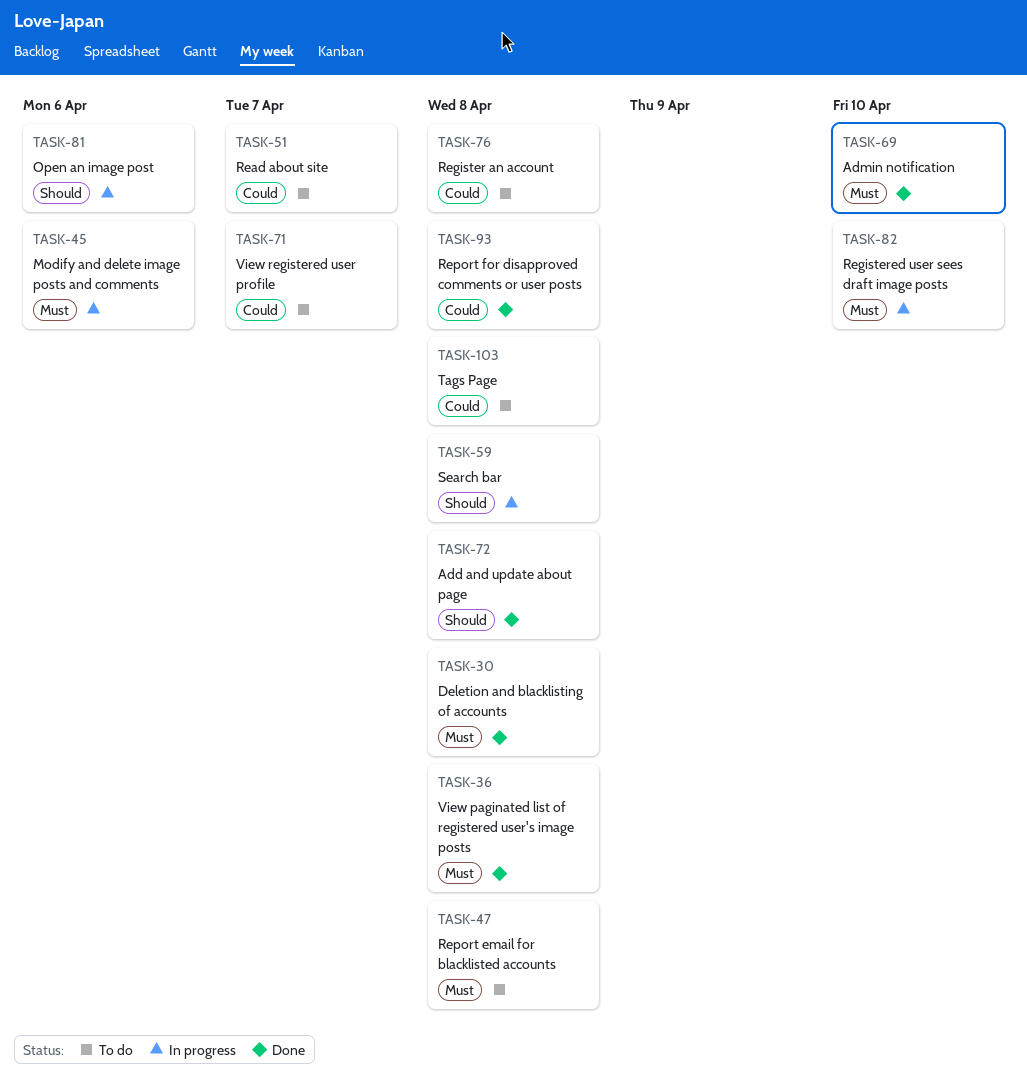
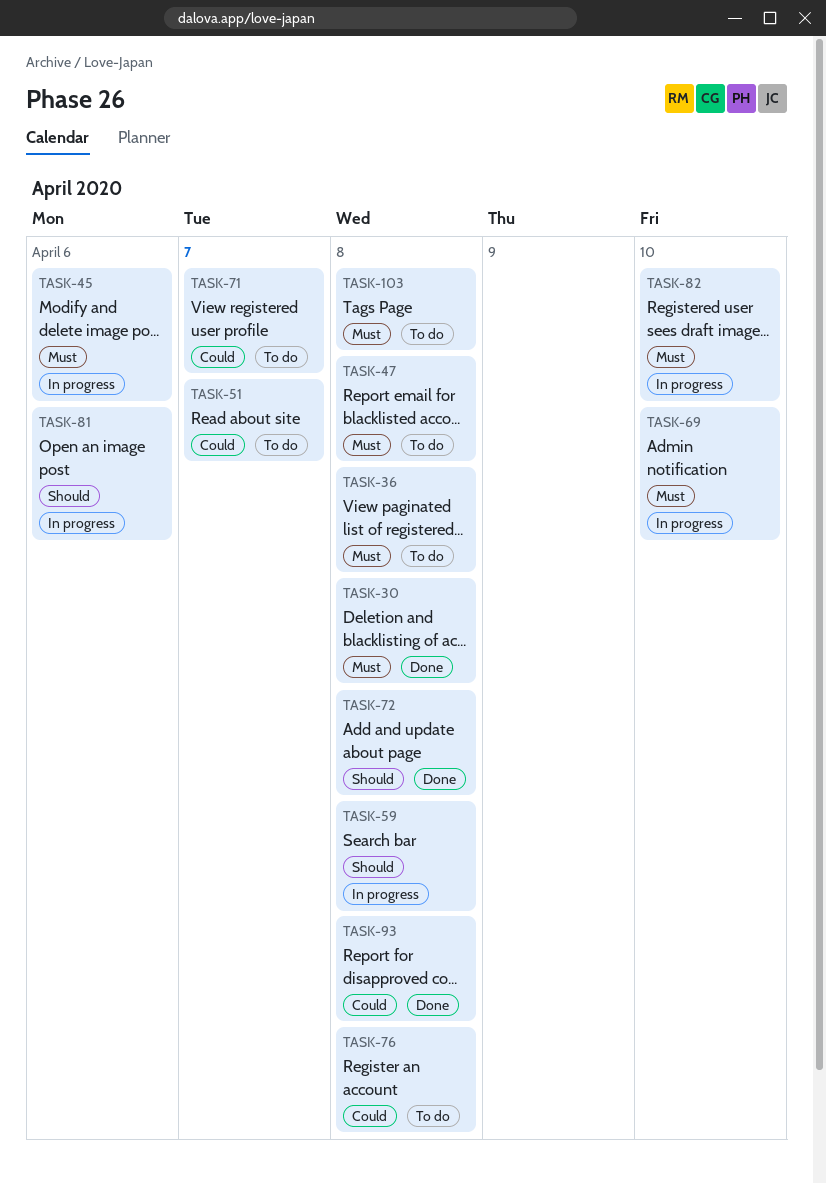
TASK-36, status: Done -> To do
TASK-69, status: Done -> In progress
TASK-103, priority: Could -> Must

